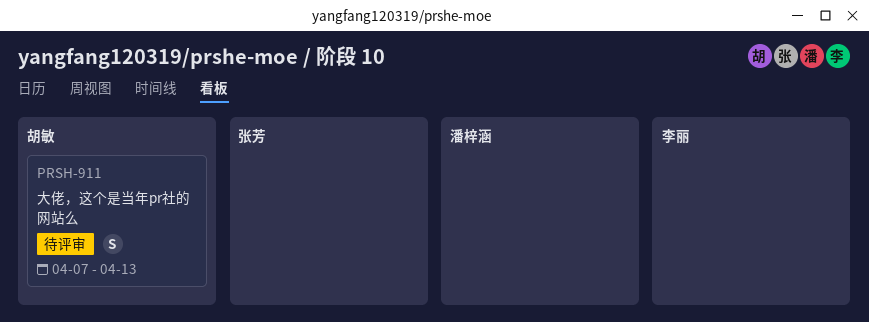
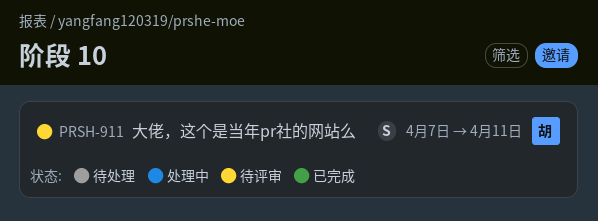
PRSH-911, due: Apr 13 -> Apr 11

